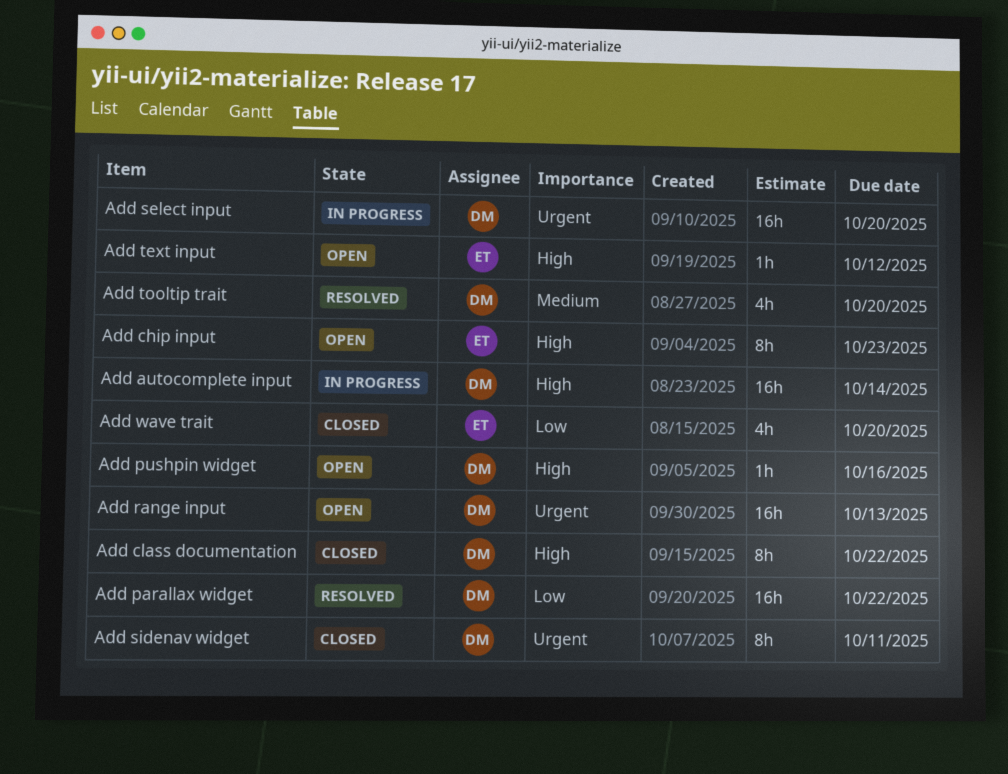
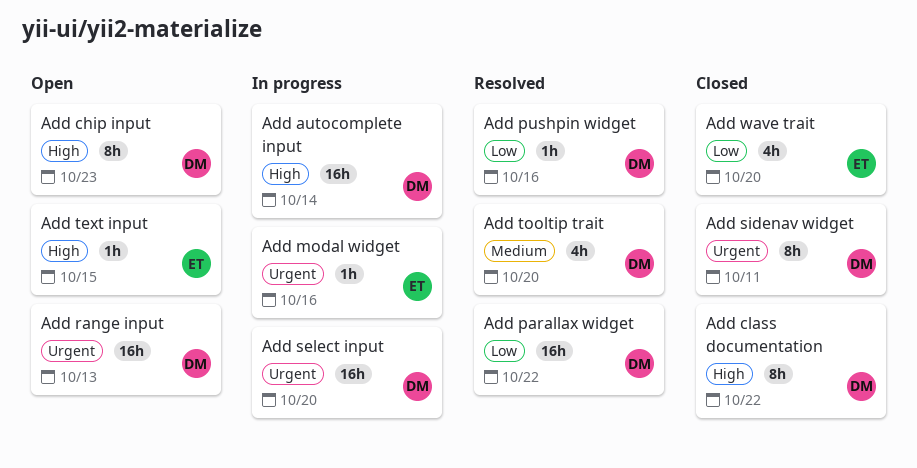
Add chip input, owner: ET -> DM
Add modal widget: none -> present
Add pushpin widget, status: Open -> Resolved
Add pushpin widget, priority: High -> Low
Add text input, due: Oct 12 -> Oct 15

